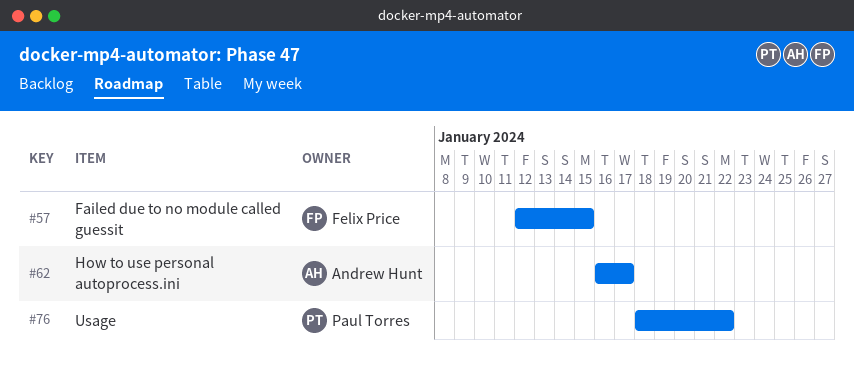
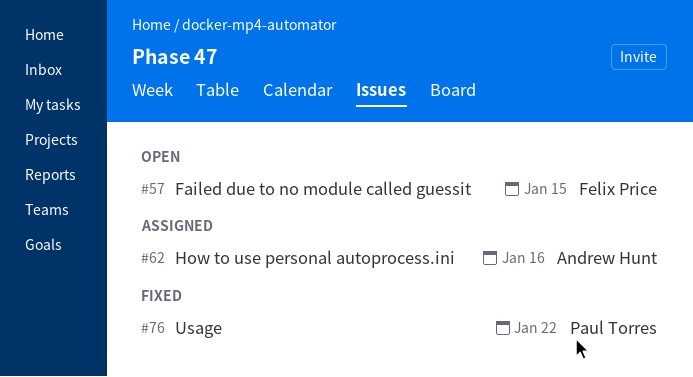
#62, due: Jan 17 -> Jan 16

